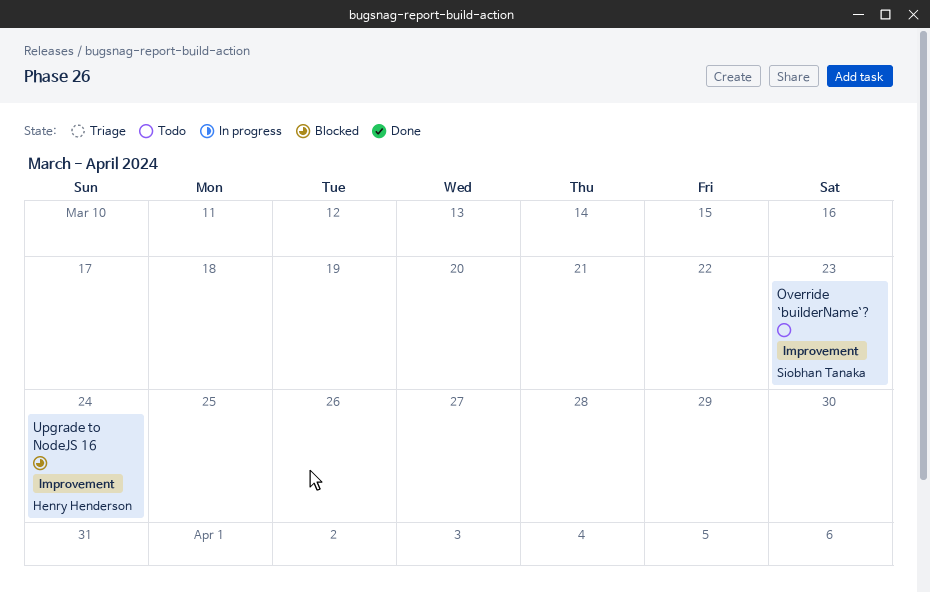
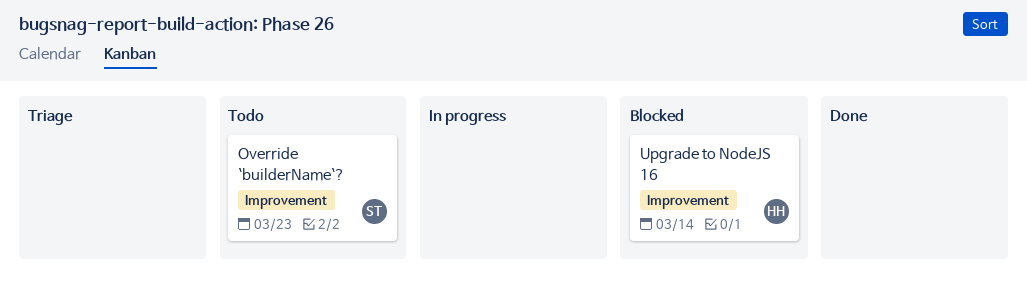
Upgrade to NodeJS 16, due: Mar 24 -> Mar 14

